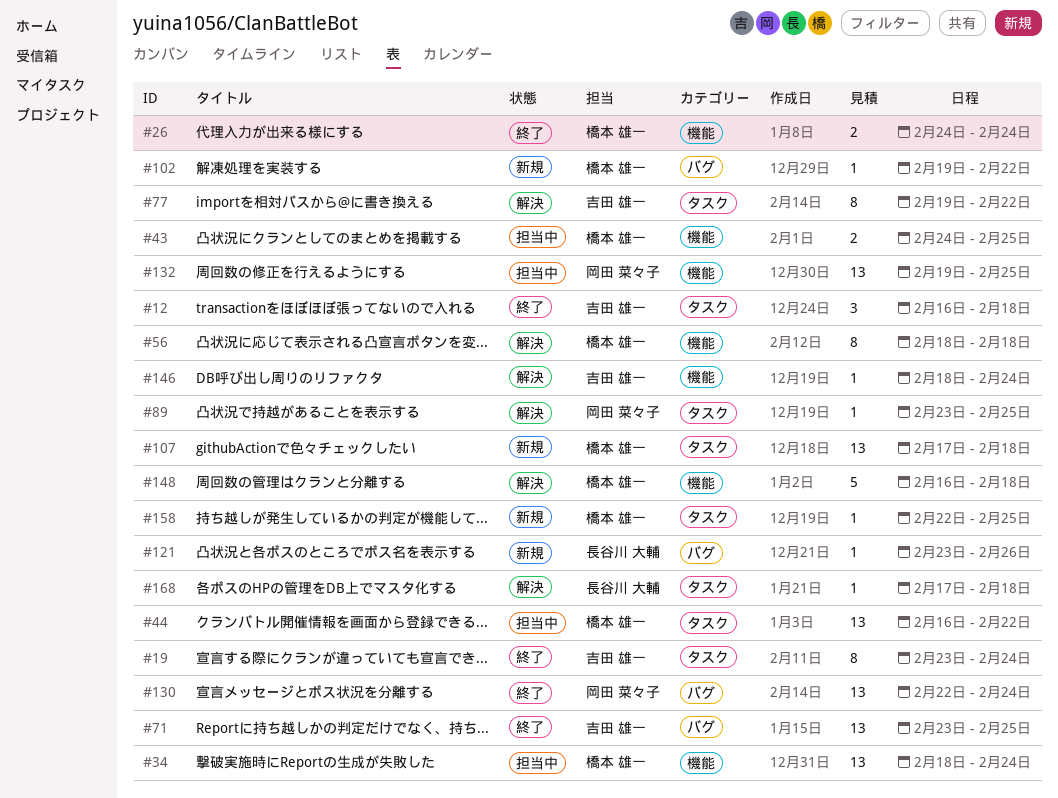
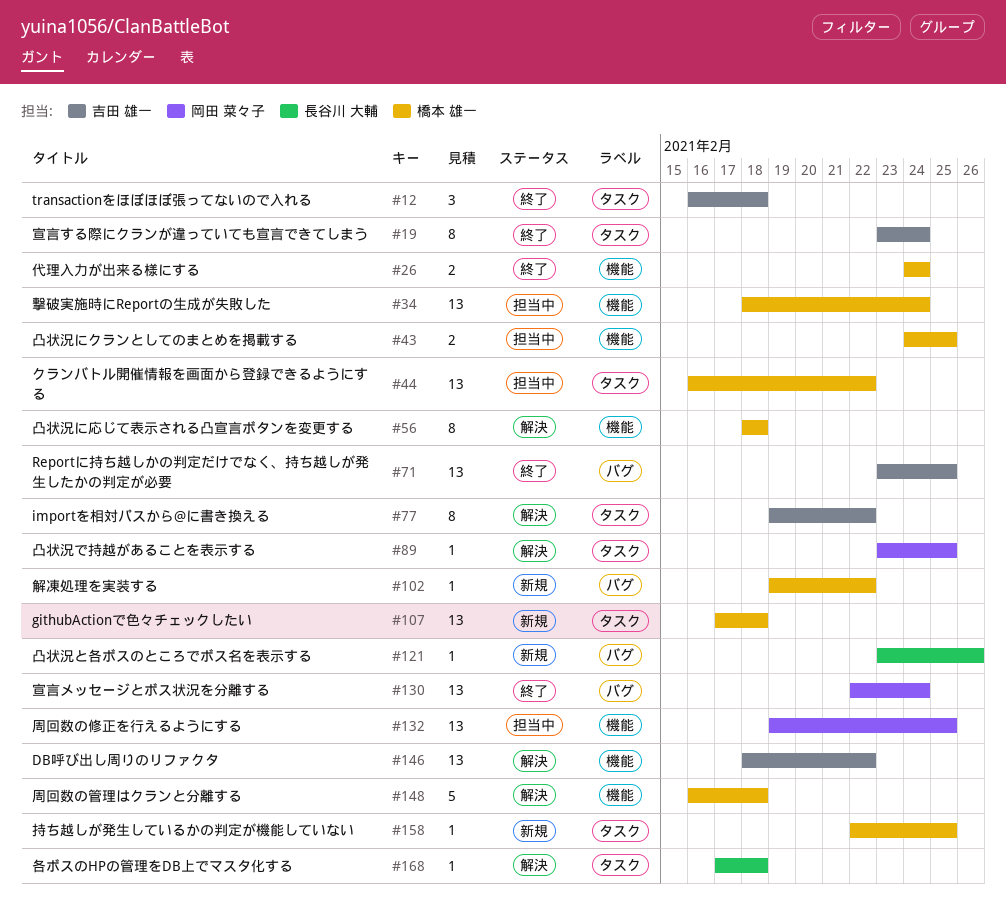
#146, estimate: 1 -> 13
#146, due: Feb 24 -> Feb 22

